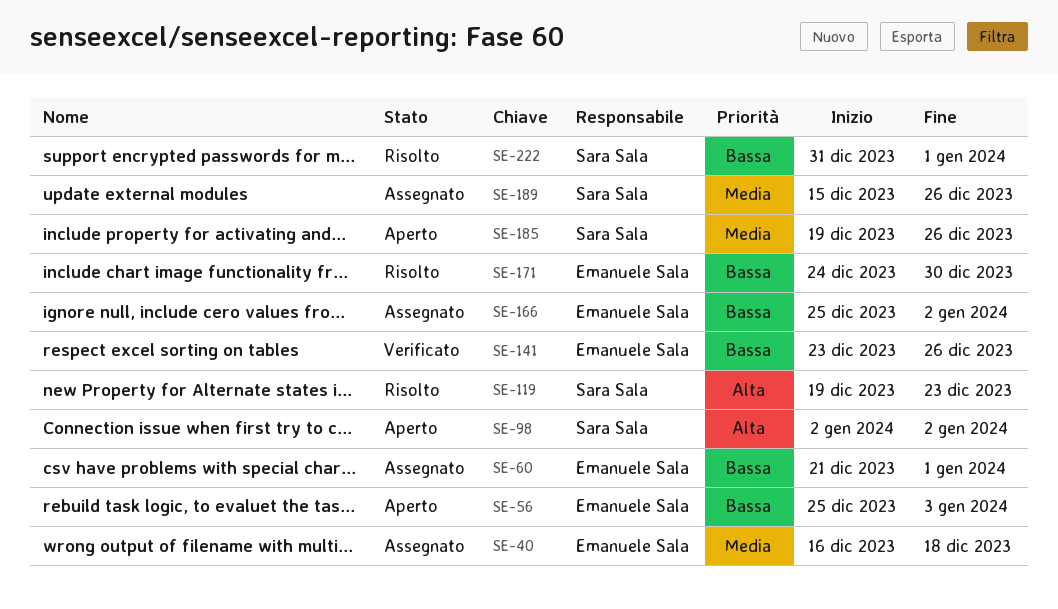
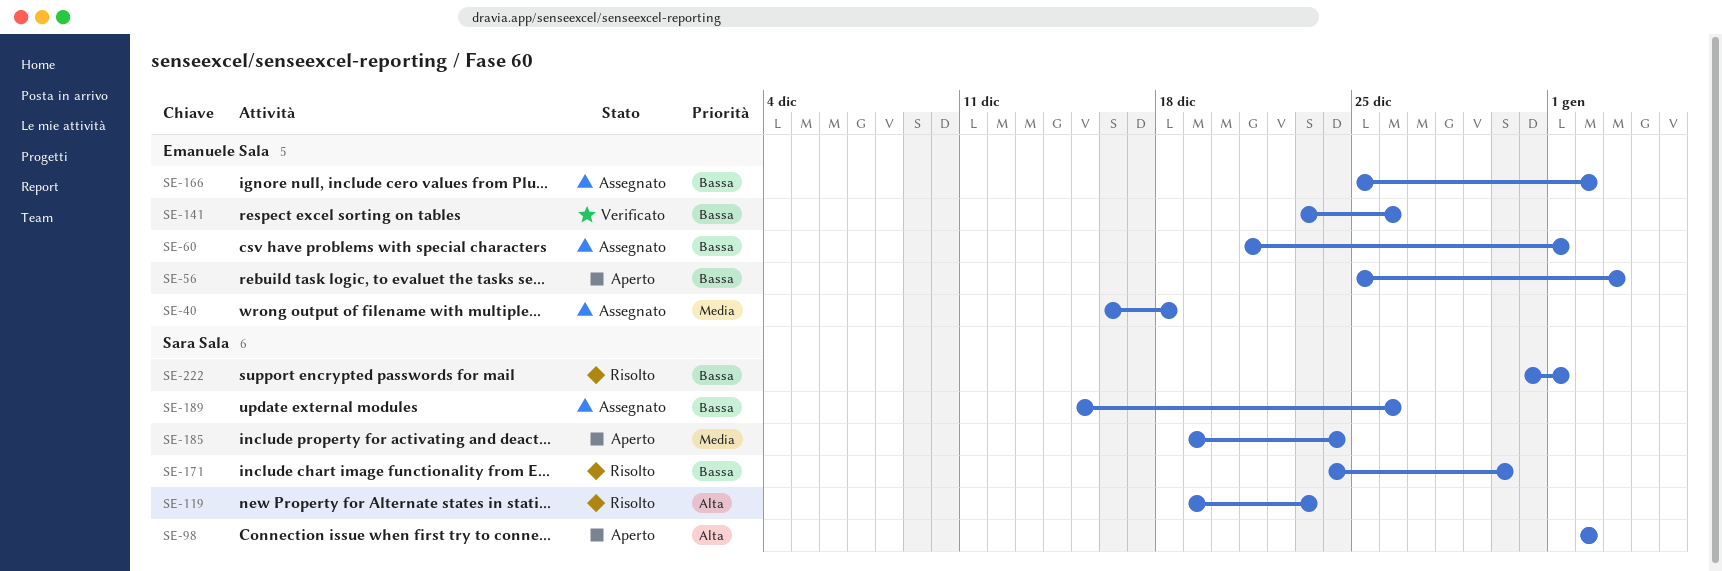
SE-171, owner: Emanuele Sala -> Sara Sala
SE-185, due: Dec 26 -> Dec 24
SE-189, priority: Media -> Bassa

